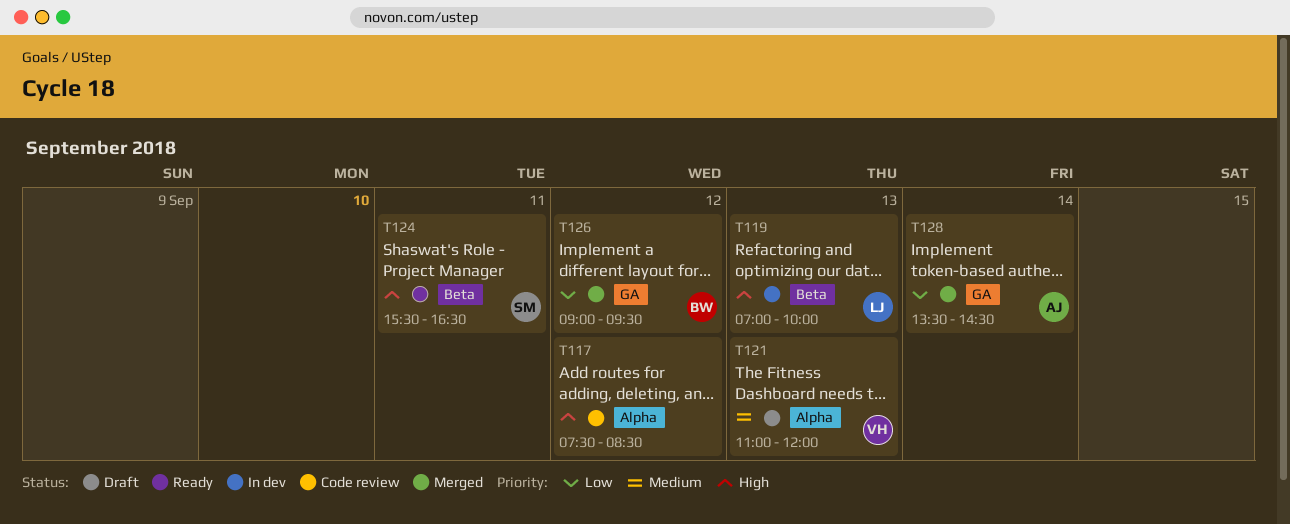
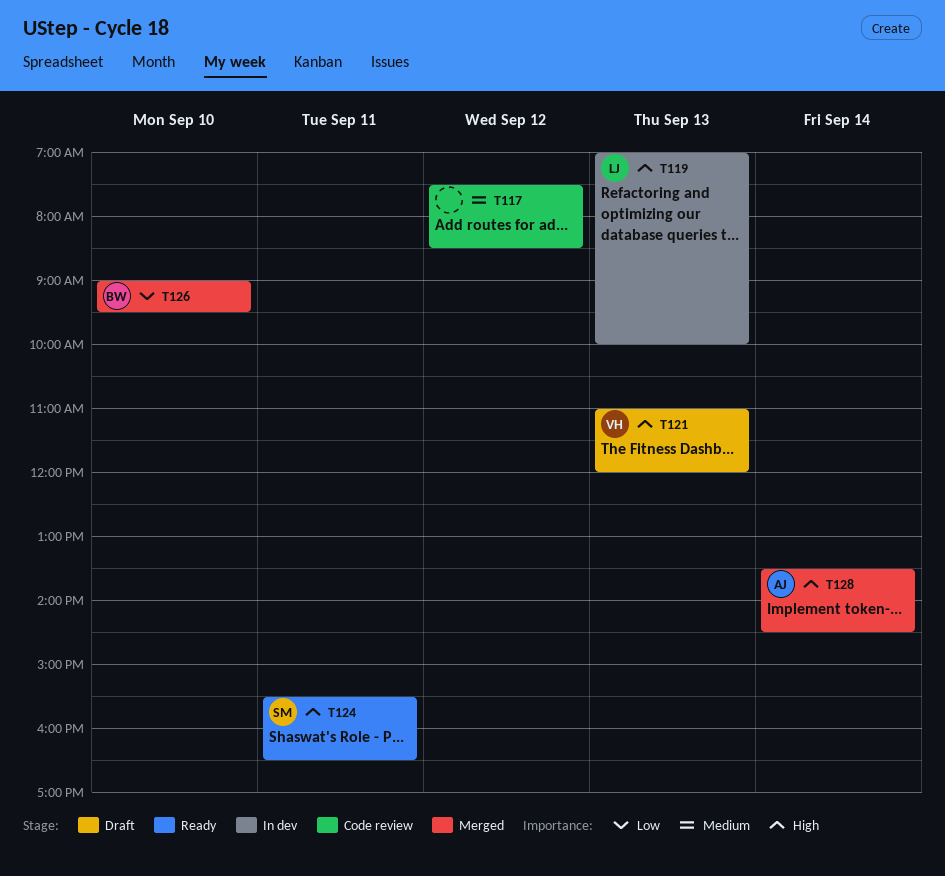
T117, priority: High -> Medium
T121, priority: Medium -> High
T126, day: Sep 12 -> Sep 10
T128, priority: Low -> High

